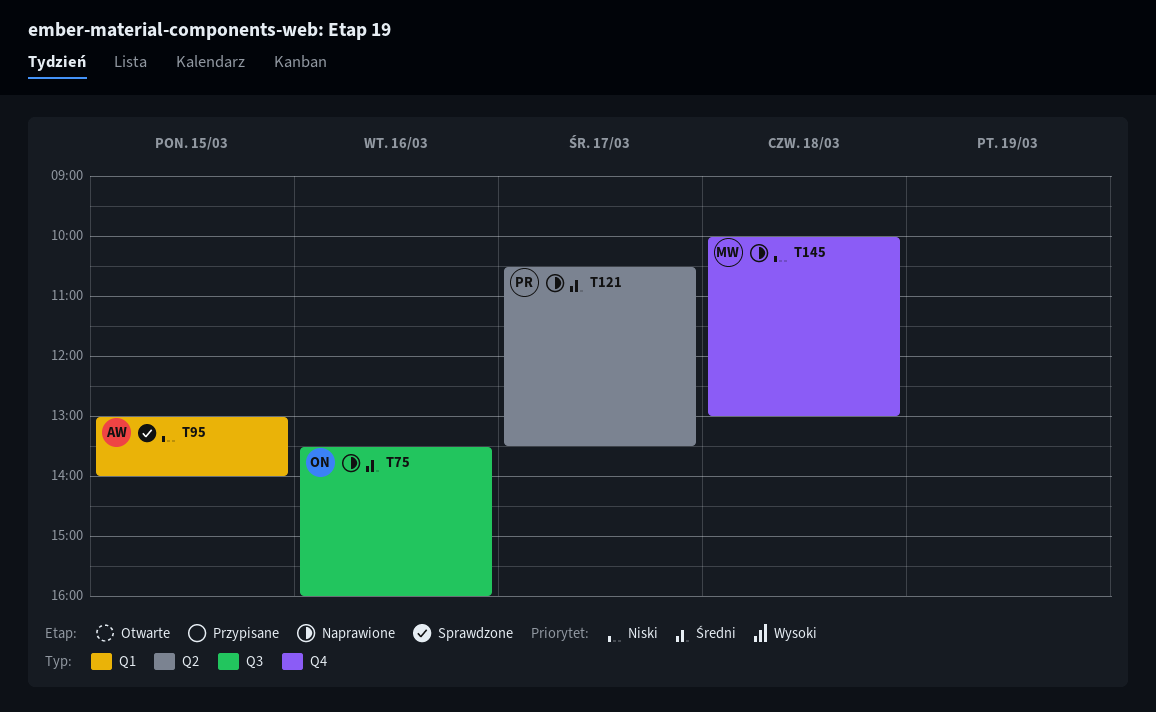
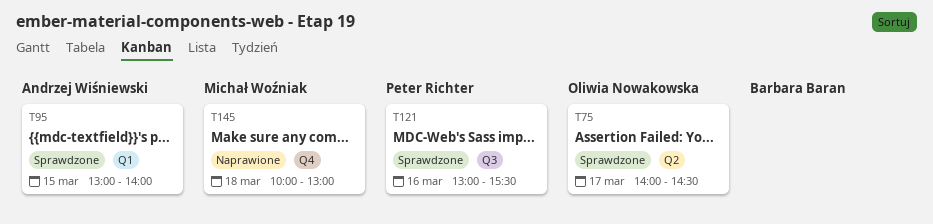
T75, status: Naprawione -> Sprawdzone
T75, label: Q3 -> Q2
T75, day: Mar 16 -> Mar 17
T75, begins: 13:30 -> 14:00
T75, ends: 16:00 -> 14:30
T121, status: Naprawione -> Sprawdzone
T121, label: Q2 -> Q3
T121, day: Mar 17 -> Mar 16
T121, begins: 10:30 -> 13:00
T121, ends: 13:30 -> 15:30

